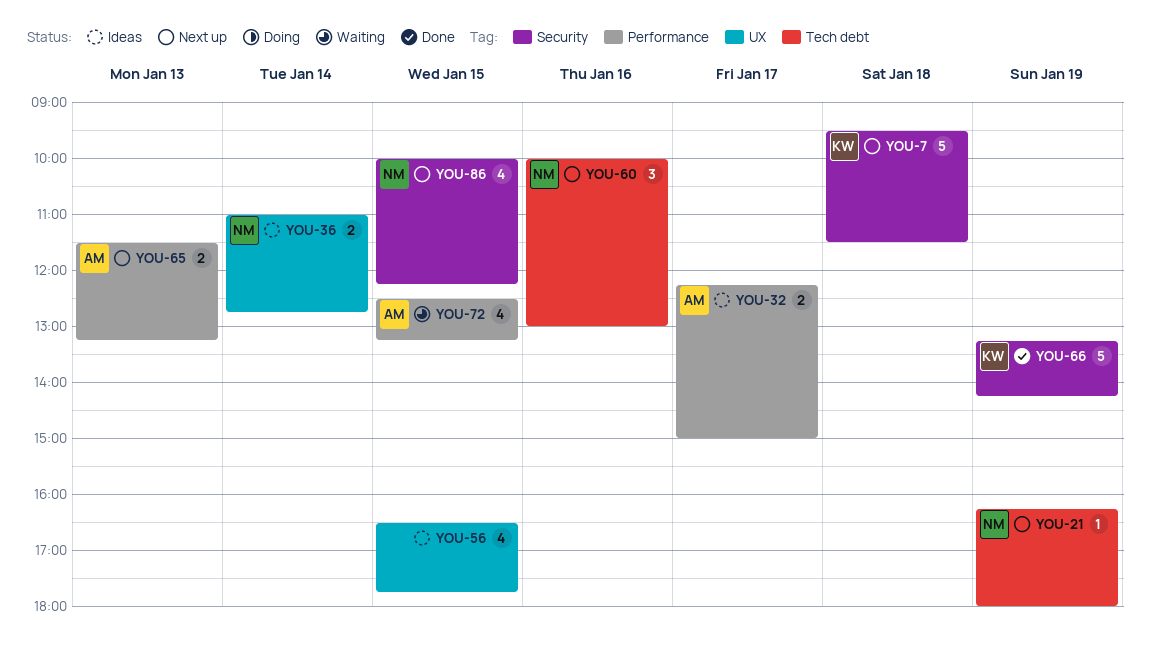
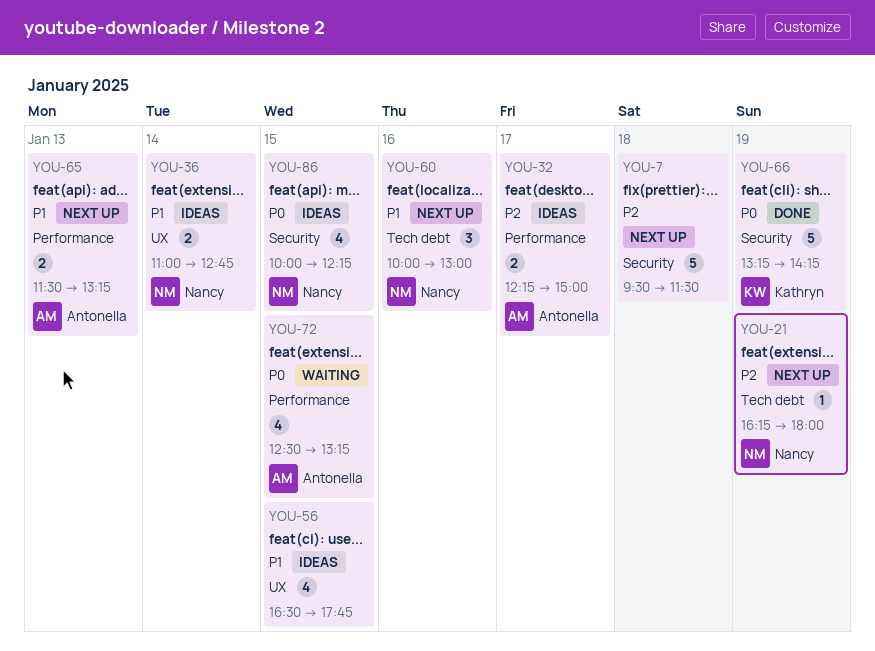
YOU-7, owner: Kathryn -> none
YOU-86, status: Next up -> Ideas

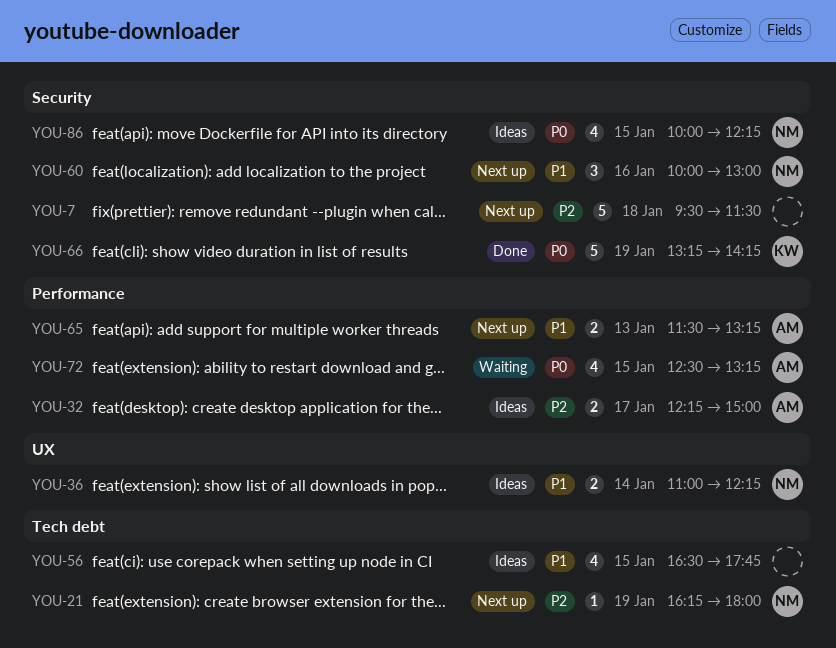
YOU-36, ends: 12:45 -> 12:15
YOU-56, label: UX -> Tech debt
YOU-60, label: Tech debt -> Security

